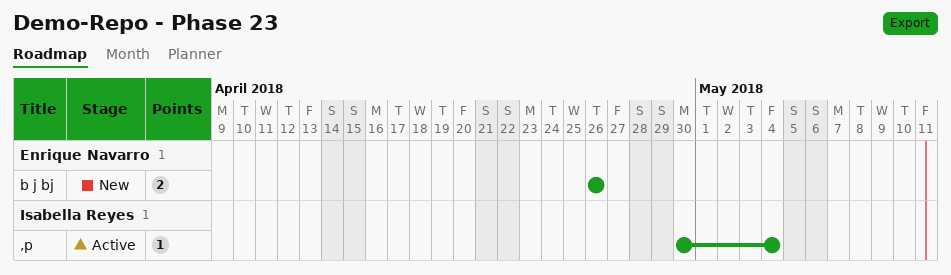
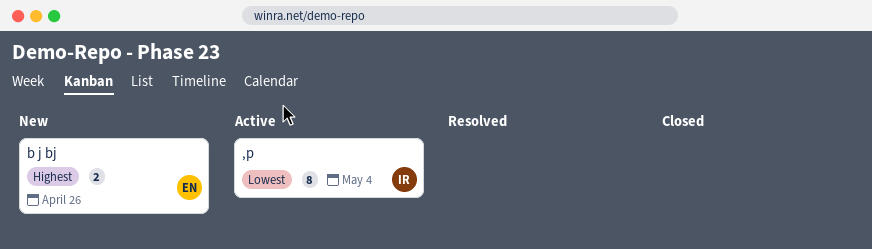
,p, estimate: 1 -> 8

